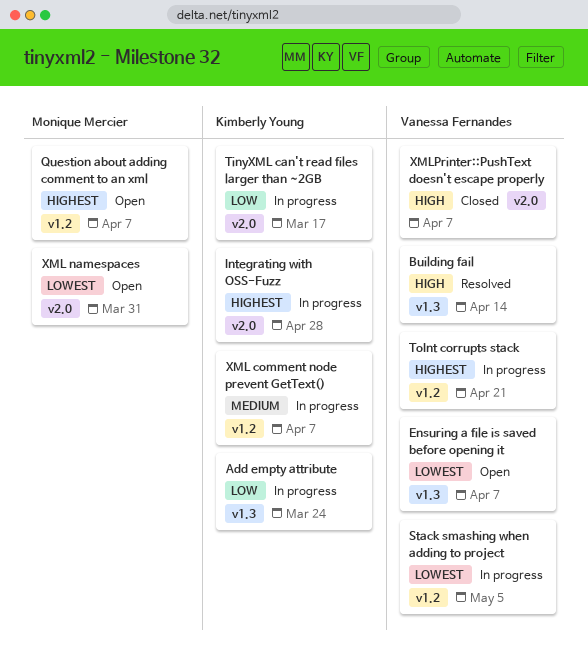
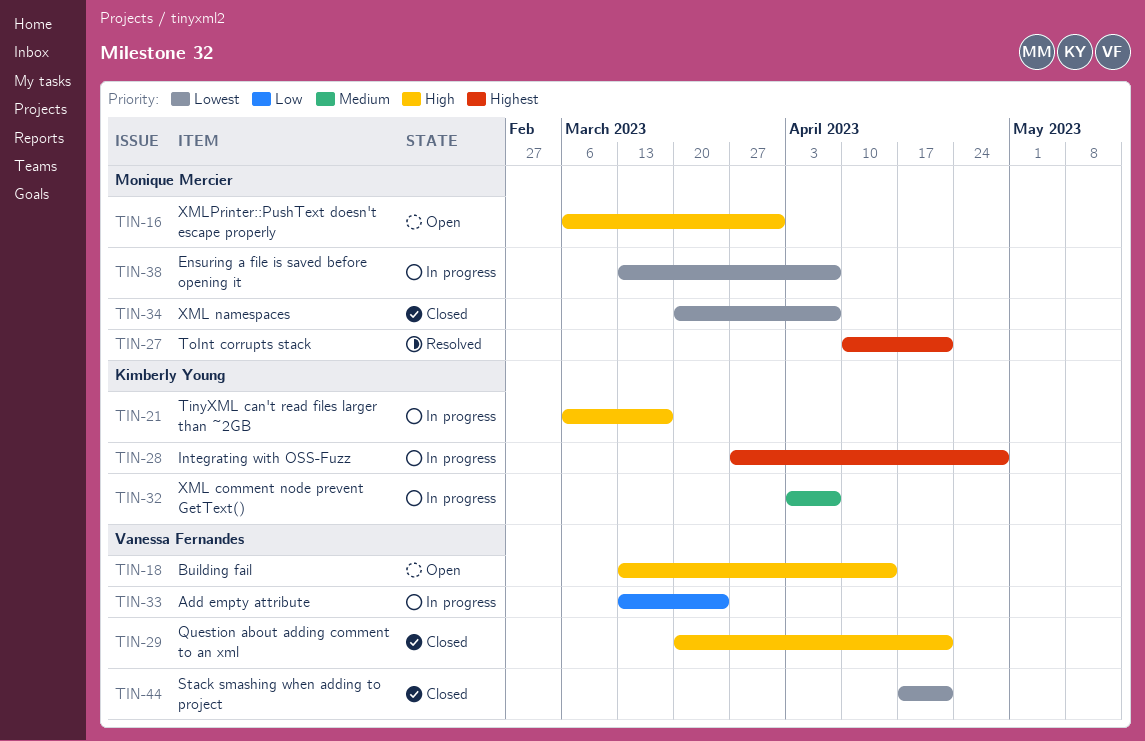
Add empty attribute, owner: Kimberly Young -> Vanessa Fernandes
Building fail, status: Resolved -> Open
Ensuring a file is saved before opening it, status: Open -> In progress
Ensuring a file is saved before opening it, owner: Vanessa Fernandes -> Monique Mercier
Question about adding comment to an xml, status: Open -> Closed
Question about adding comment to an xml, owner: Monique Mercier -> Vanessa Fernandes
Question about adding comment to an xml, priority: Highest -> High
Question about adding comment to an xml, due: Apr 7 -> Apr 21
Stack smashing when adding to project, status: In progress -> Closed
Stack smashing when adding to project, due: May 5 -> Apr 21
TinyXML can't read files larger than ~2GB, priority: Low -> High
ToInt corrupts stack, status: In progress -> Resolved
ToInt corrupts stack, owner: Vanessa Fernandes -> Monique Mercier
XML namespaces, status: Open -> Closed
XML namespaces, due: Mar 31 -> Apr 7
XMLPrinter::PushText doesn't escape properly, status: Closed -> Open
XMLPrinter::PushText doesn't escape properly, owner: Vanessa Fernandes -> Monique Mercier
XMLPrinter::PushText doesn't escape properly, due: Apr 7 -> Mar 31

